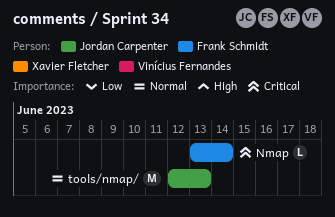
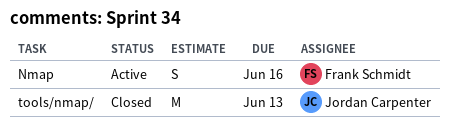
Nmap, estimate: L -> S
Nmap, due: Jun 14 -> Jun 16

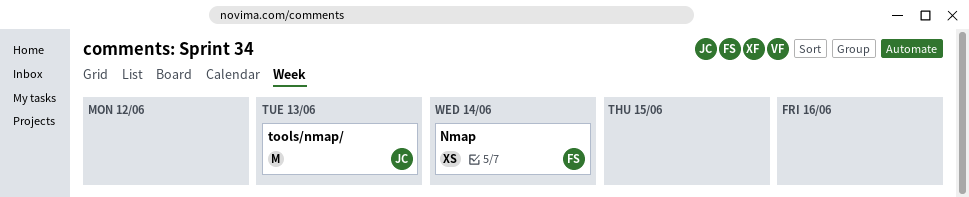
Nmap, estimate: S -> XS
Nmap, due: Jun 16 -> Jun 14

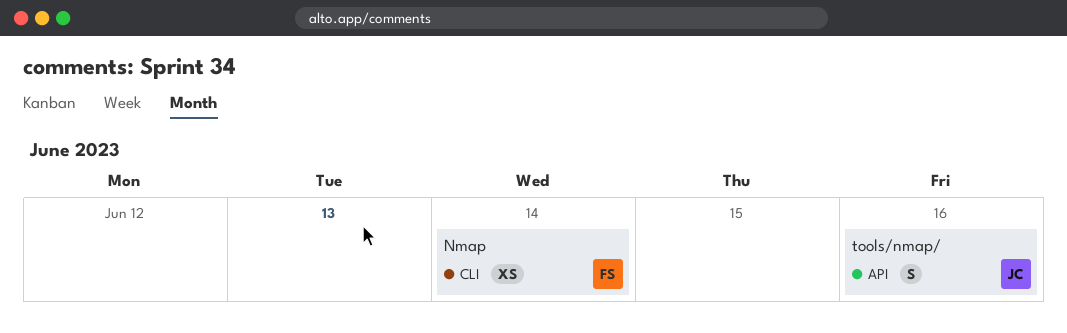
tools/nmap/, estimate: M -> S
tools/nmap/, due: Jun 13 -> Jun 16

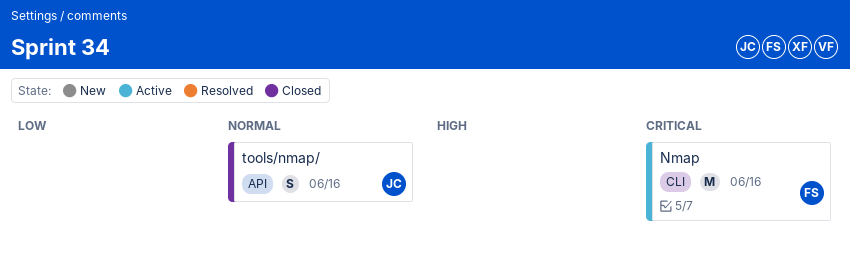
Nmap, estimate: XS -> M
Nmap, due: Jun 14 -> Jun 16

